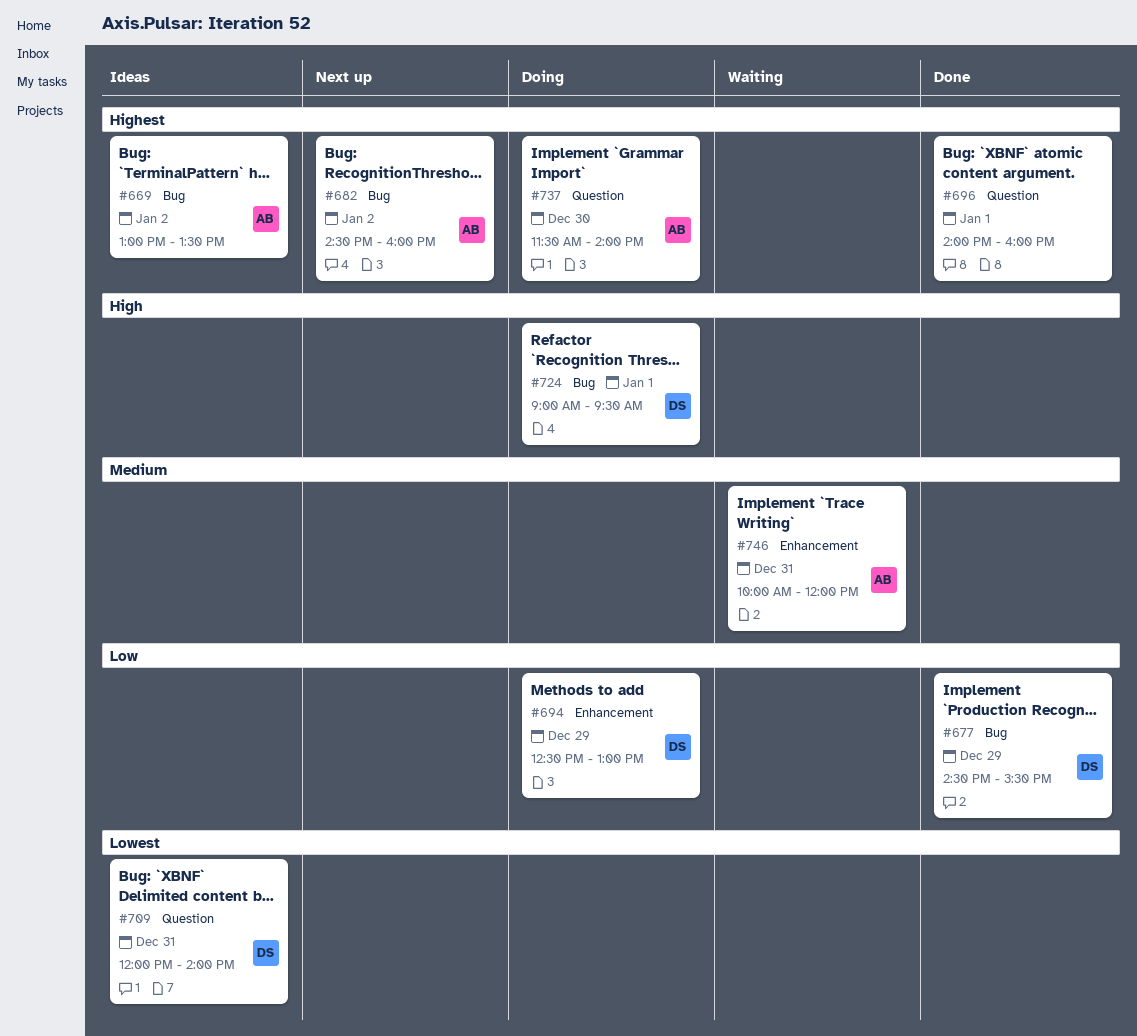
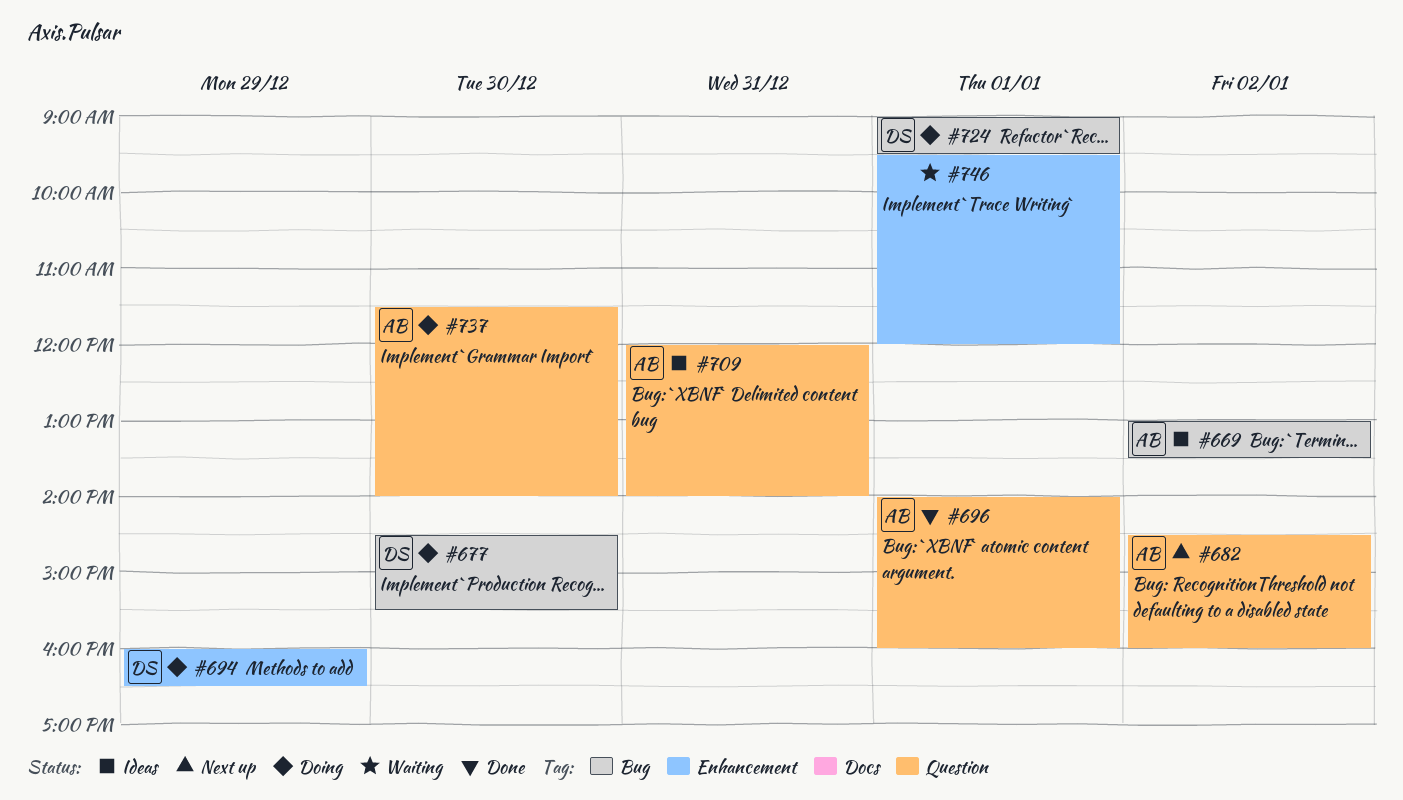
#677, status: Done -> Doing
#677, day: Dec 29 -> Dec 30
#682, label: Bug -> Question
#694, begins: 12:30 -> 16:00
#694, ends: 13:00 -> 16:30
#696, owner: none -> AB
#709, owner: DS -> AB
#746, owner: AB -> none
#746, day: Dec 31 -> Jan 1
#746, begins: 10:00 -> 09:30

